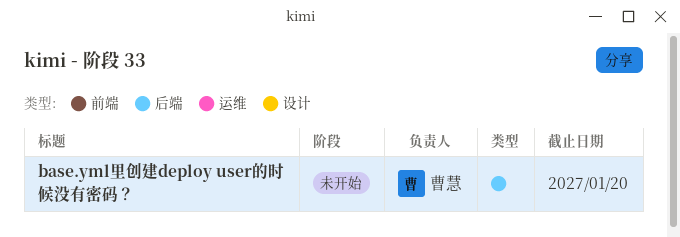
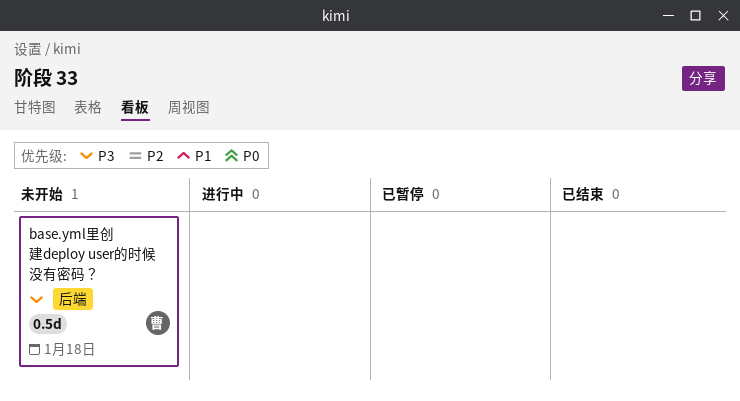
base.yml里创建deploy user的时候没有密码？, due: Jan 20 -> Jan 18

